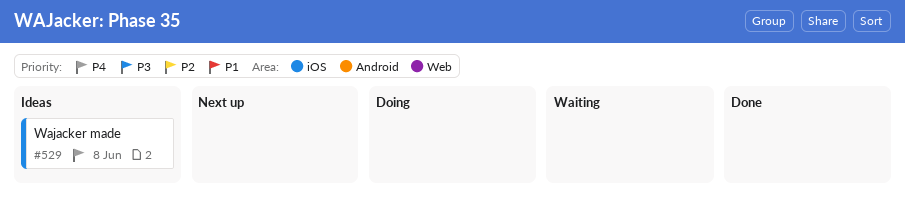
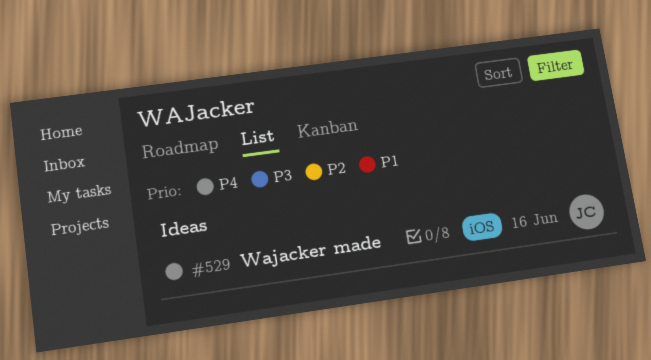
#529, due: Jun 8 -> Jun 16

